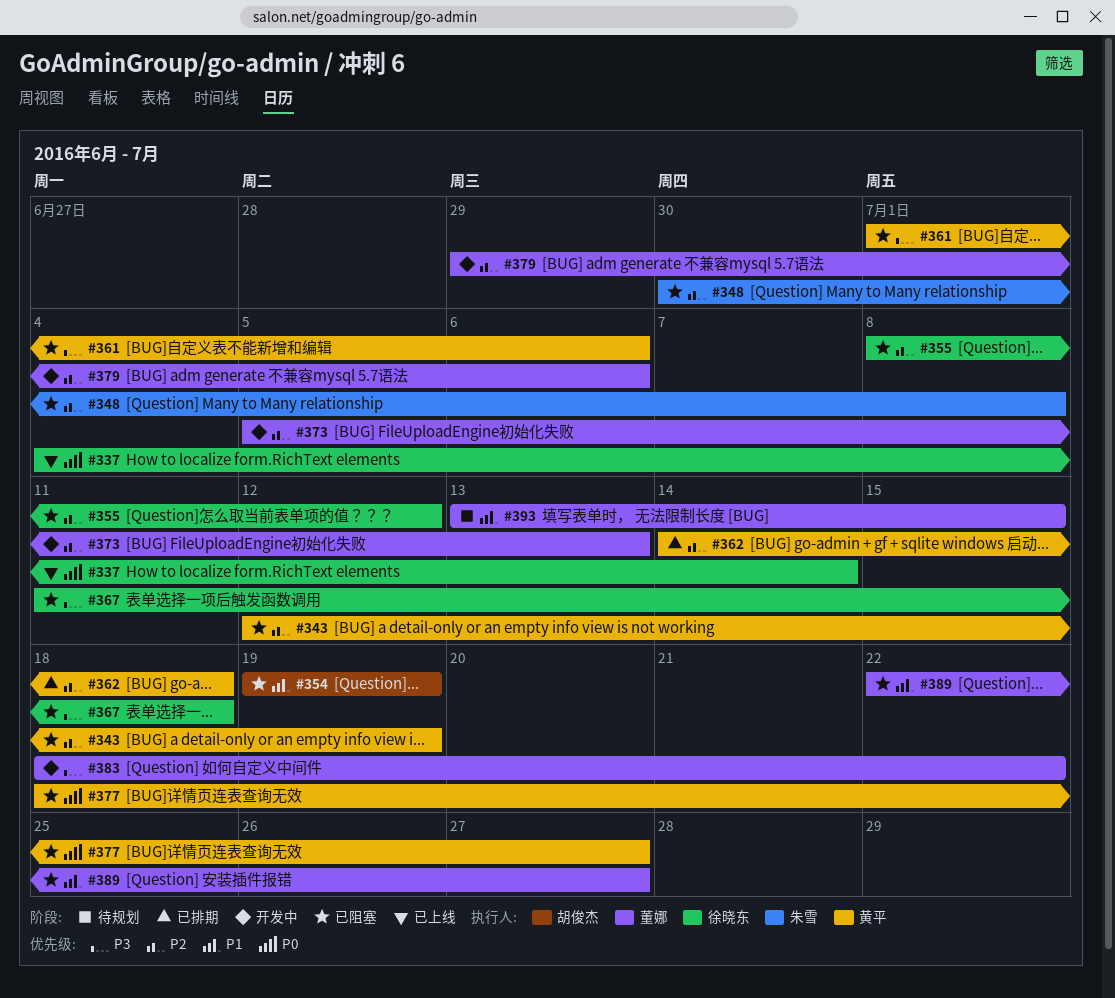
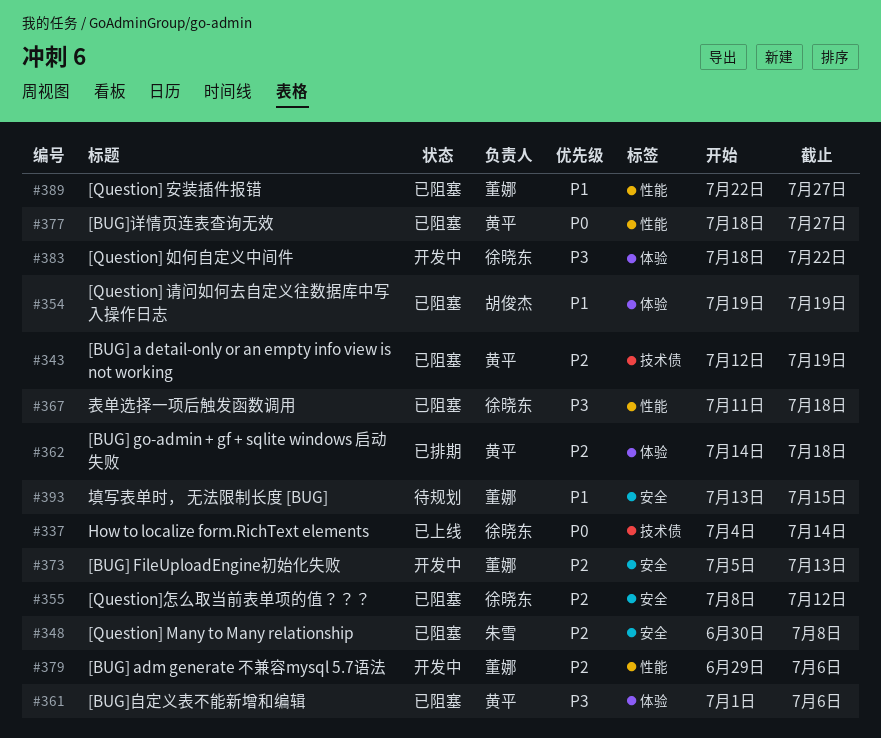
#383, owner: 董娜 -> 徐晓东

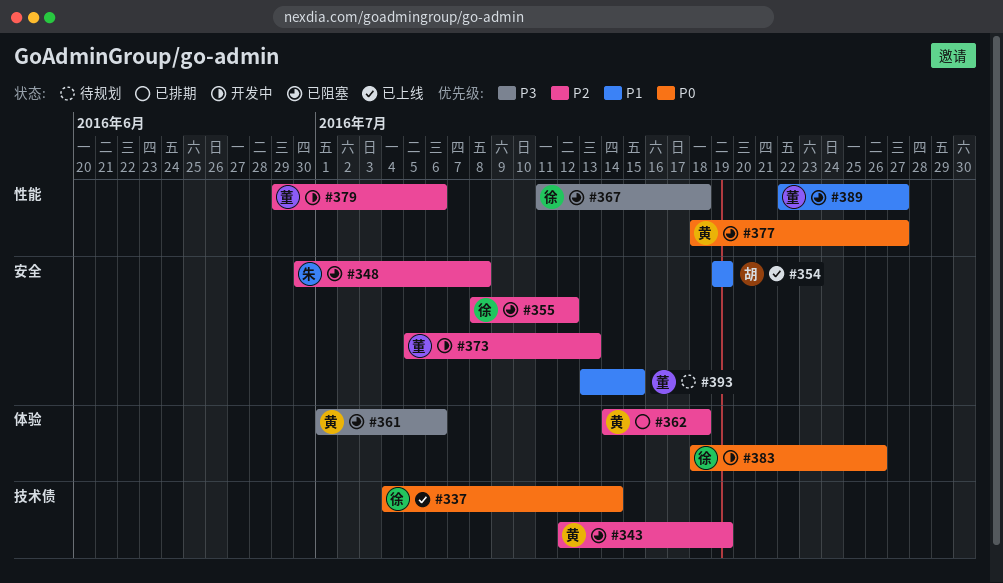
#354, status: 已阻塞 -> 已上线
#354, label: 体验 -> 安全
#383, priority: P3 -> P0
#383, due: Jul 22 -> Jul 26

